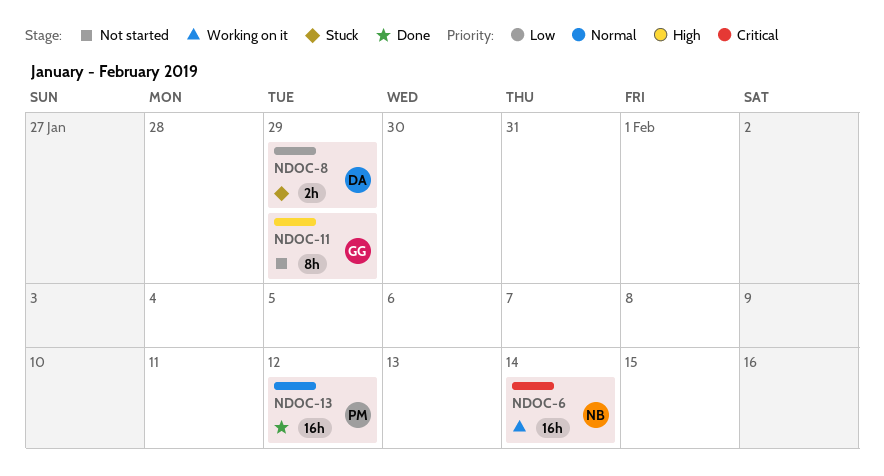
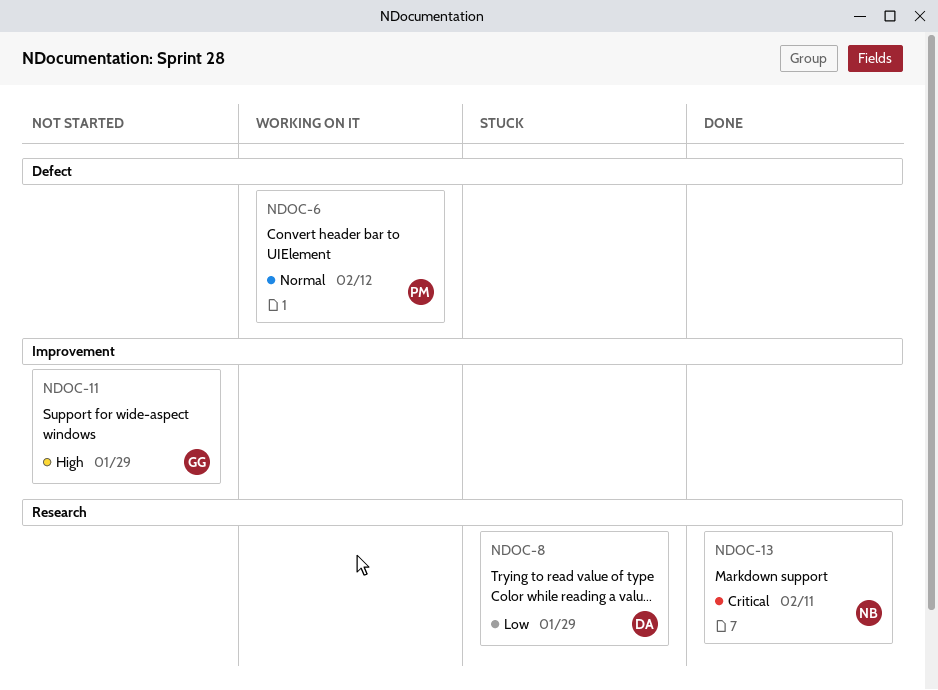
NDOC-6, owner: NB -> PM
NDOC-6, priority: Critical -> Normal
NDOC-6, due: Feb 14 -> Feb 12
NDOC-13, owner: PM -> NB
NDOC-13, priority: Normal -> Critical
NDOC-13, due: Feb 12 -> Feb 11

